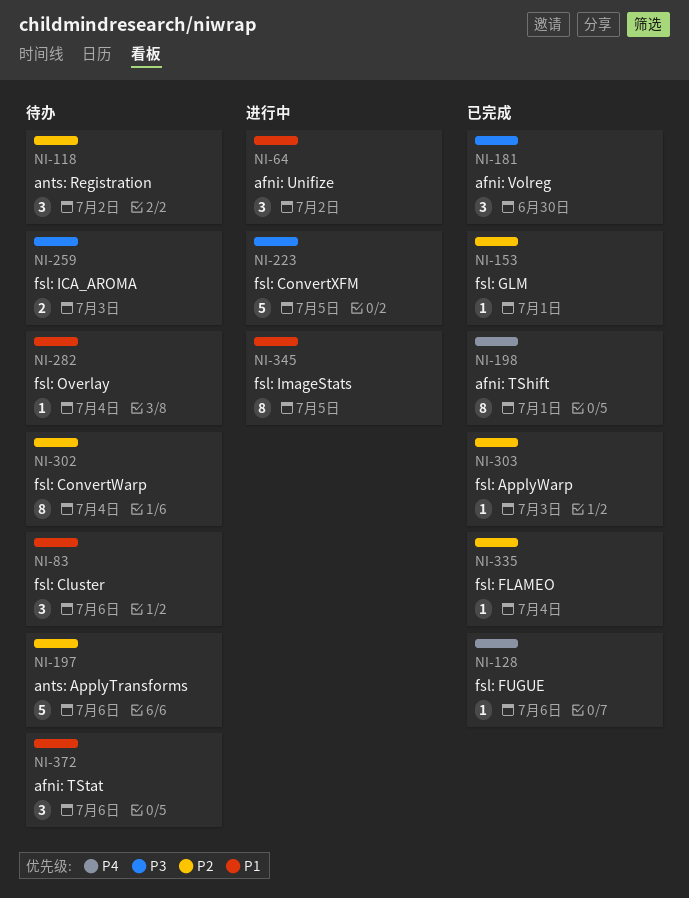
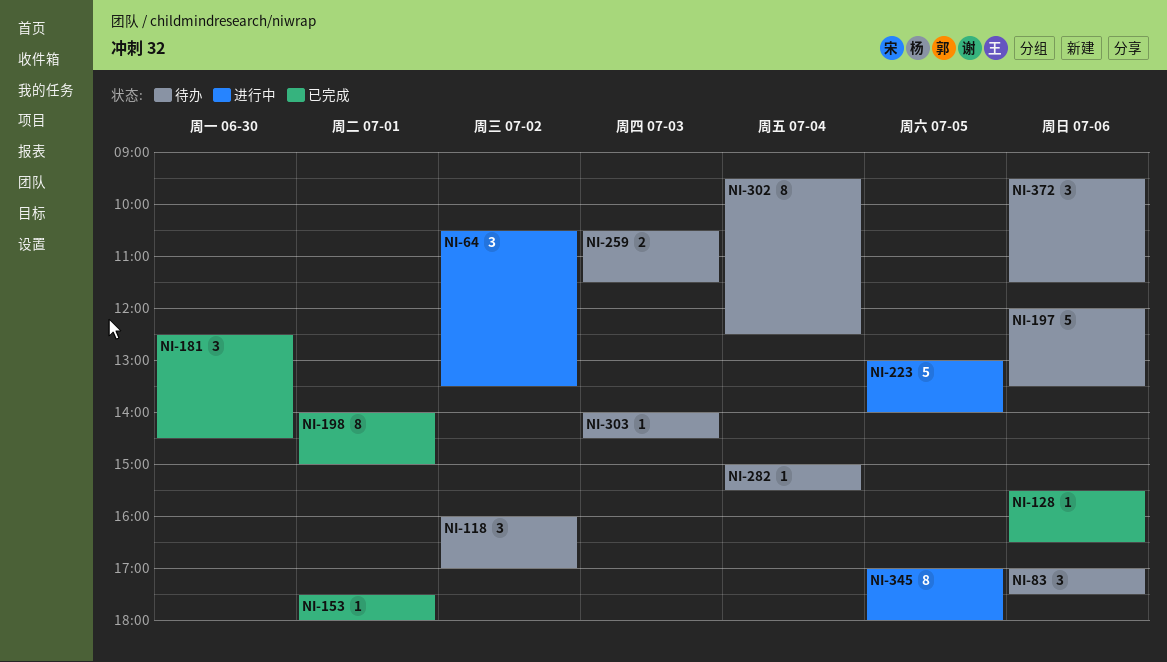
NI-303, status: 已完成 -> 待办
NI-335: present -> none

